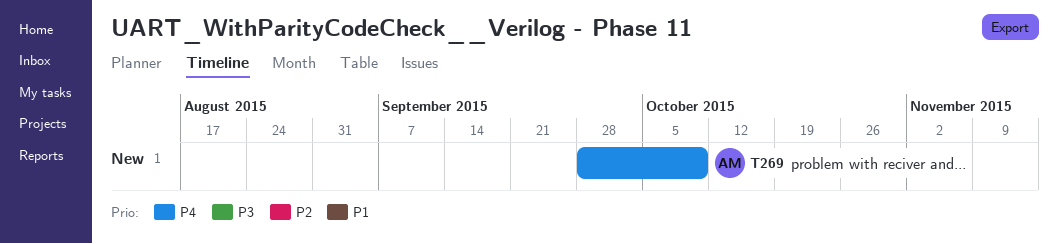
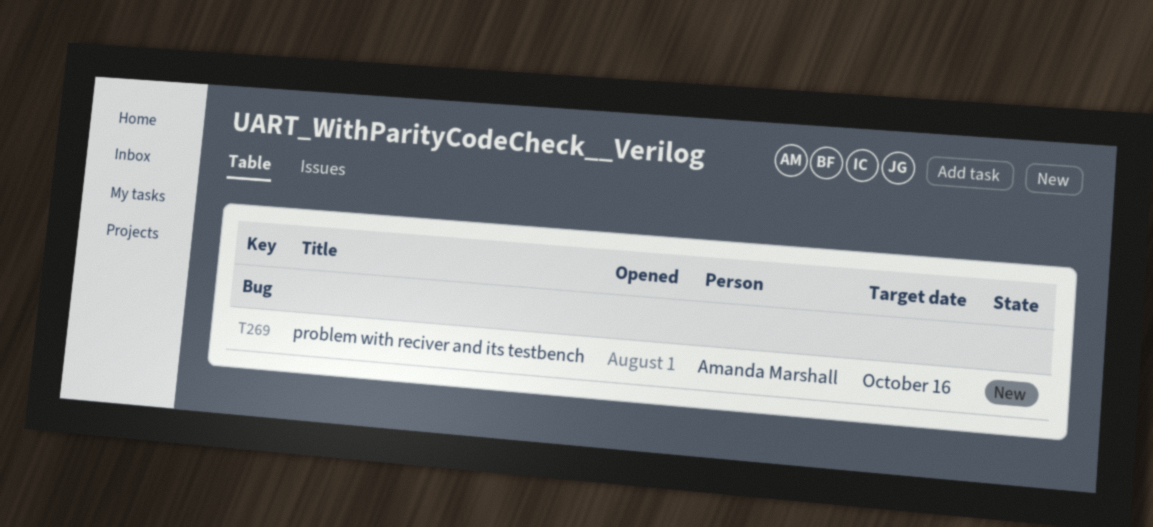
T269, due: Oct 9 -> Oct 16

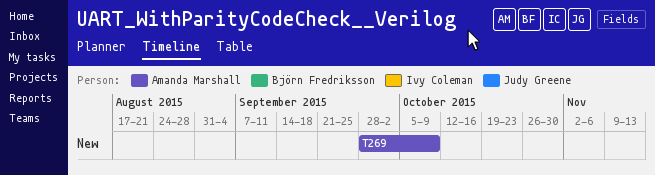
T269, due: Oct 16 -> Oct 9

